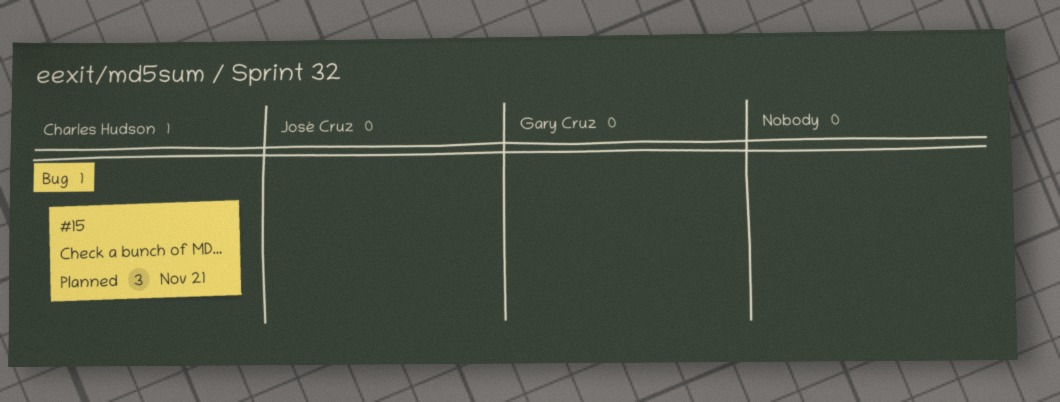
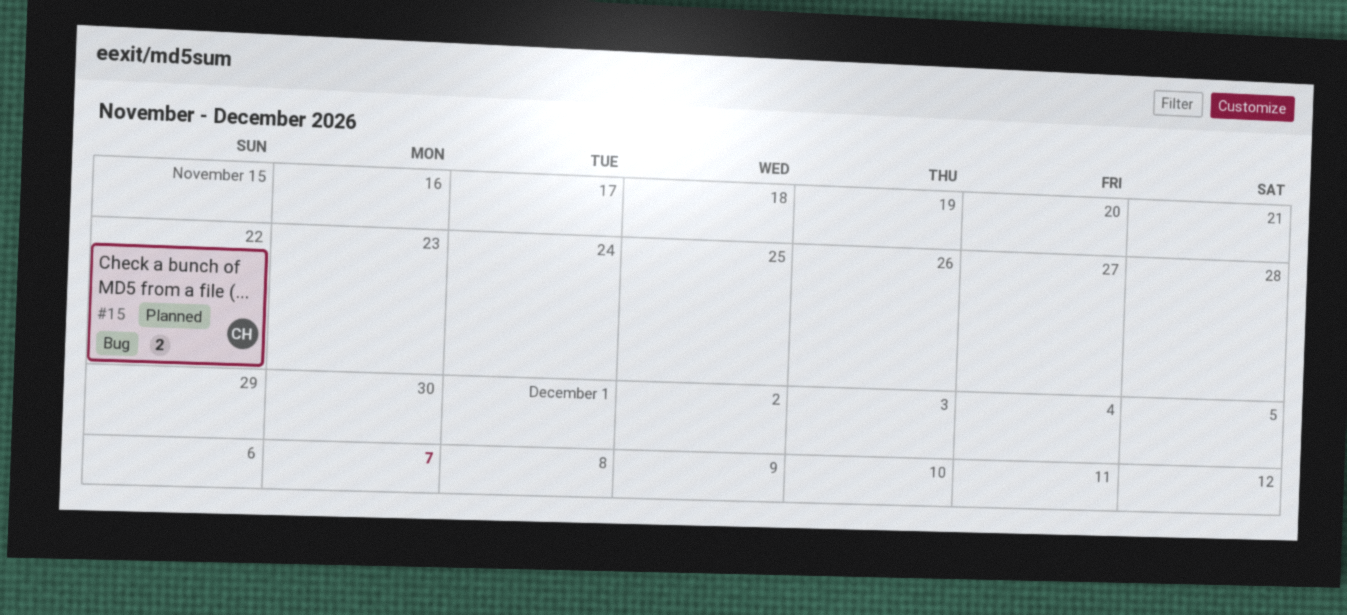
#15, estimate: 3 -> 2
#15, due: Nov 21 -> Nov 22

